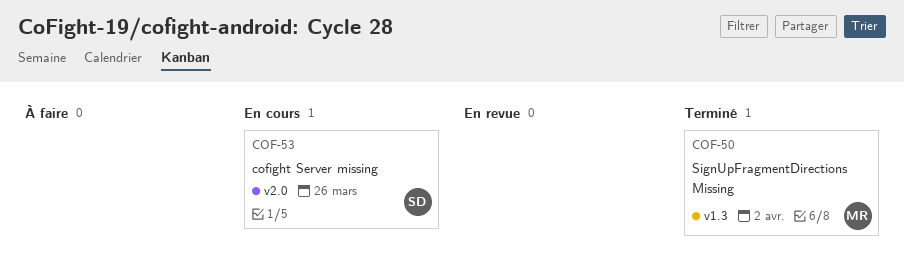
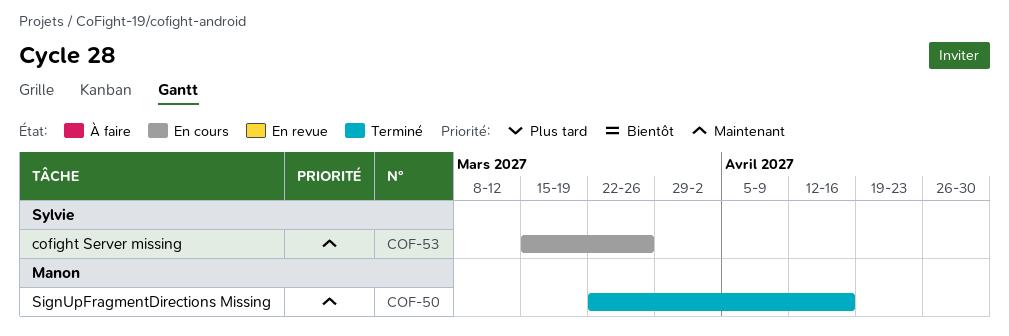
COF-50, due: Apr 2 -> Apr 16

